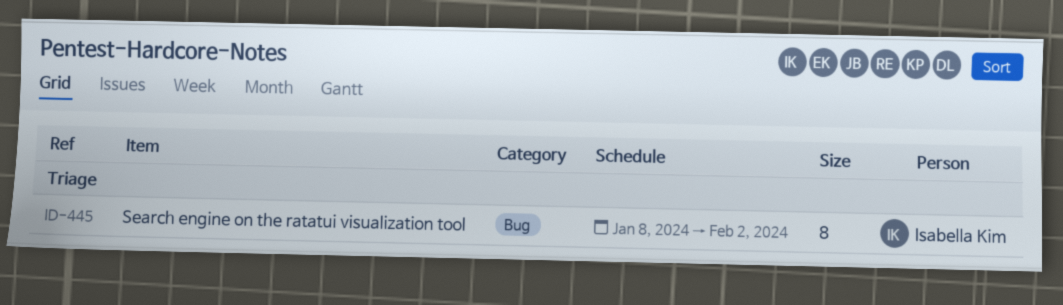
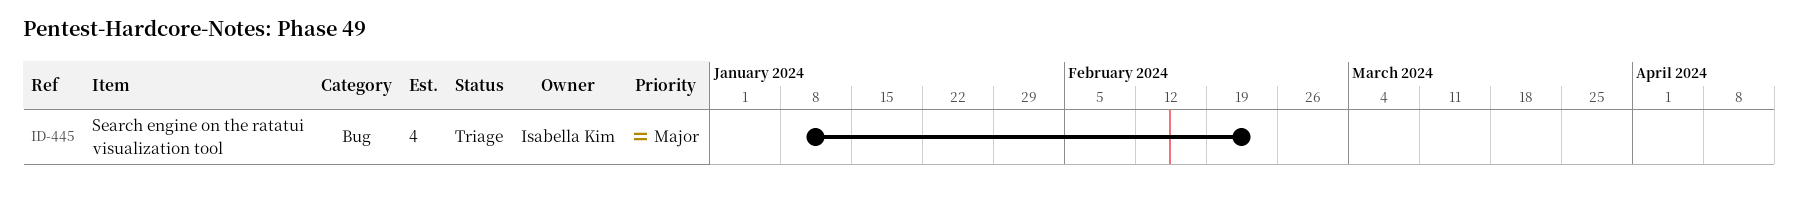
ID-445, estimate: 8 -> 4
ID-445, due: Feb 2 -> Feb 23

